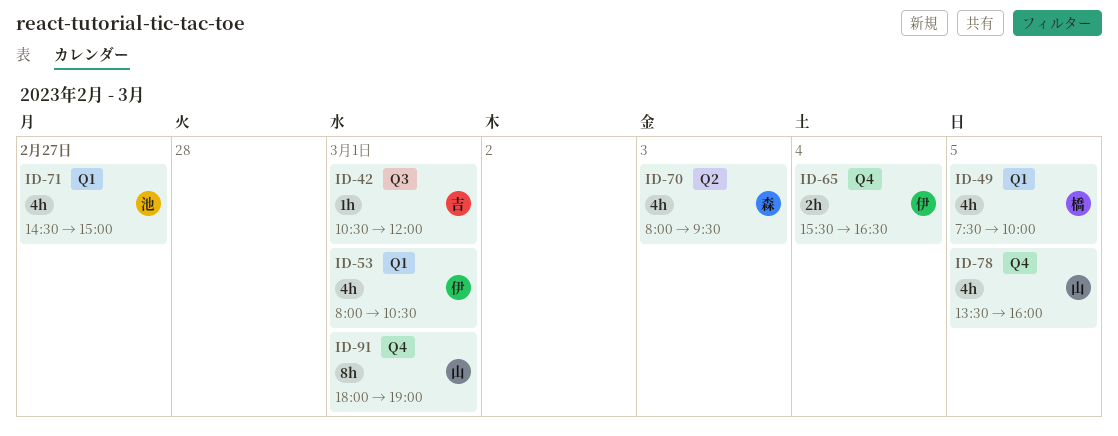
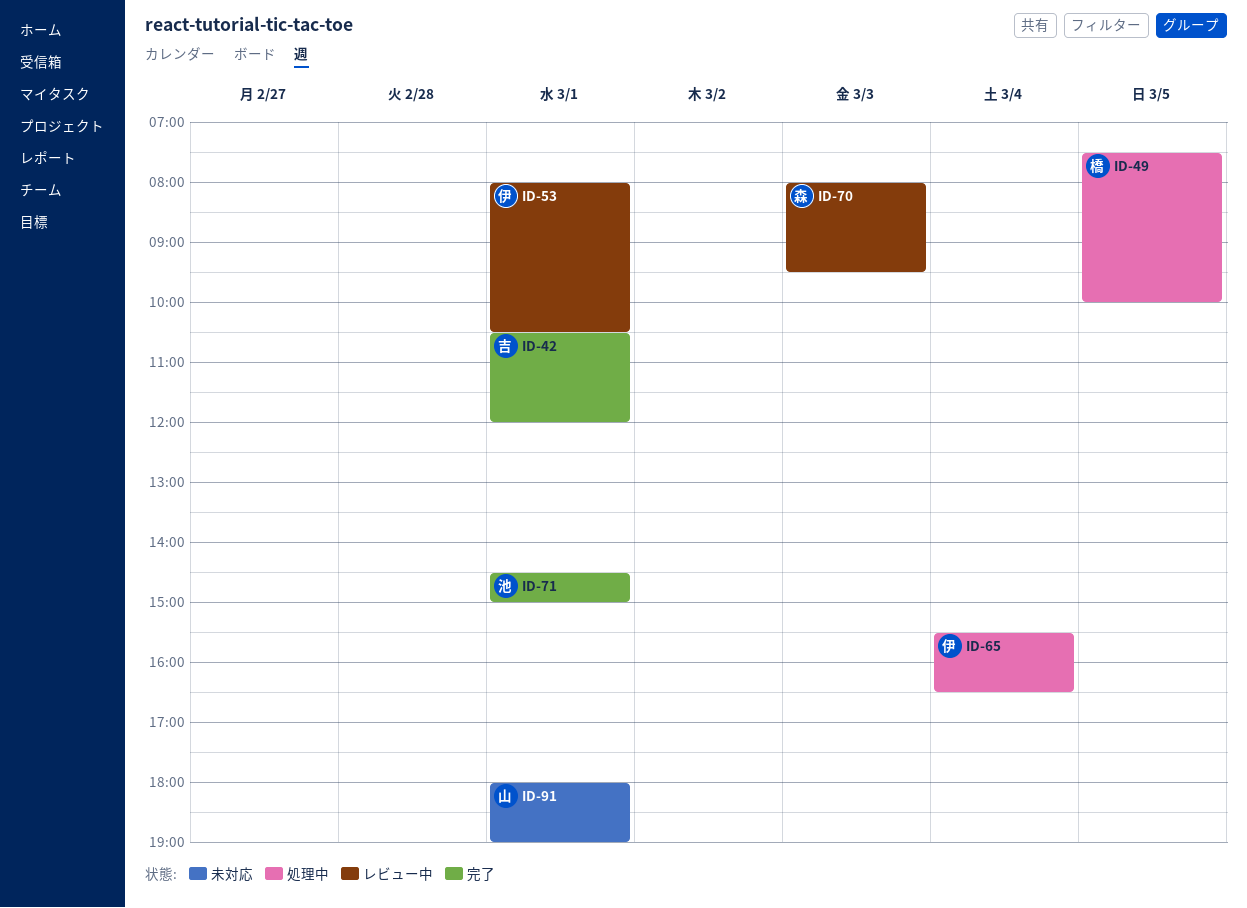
ID-71, day: Feb 27 -> Mar 1
ID-78: present -> none

